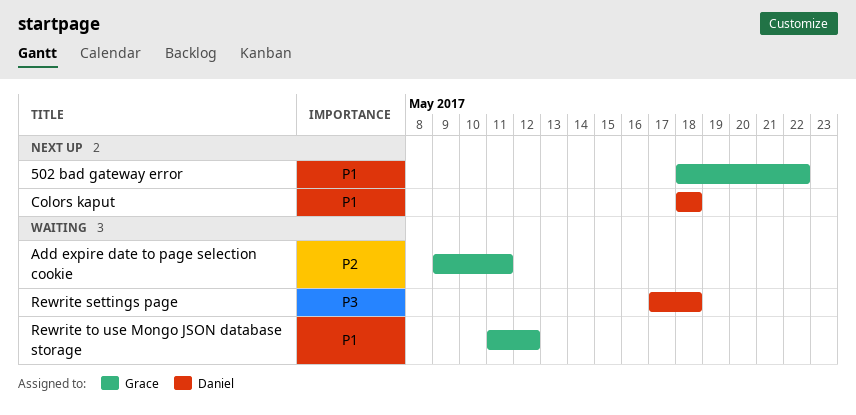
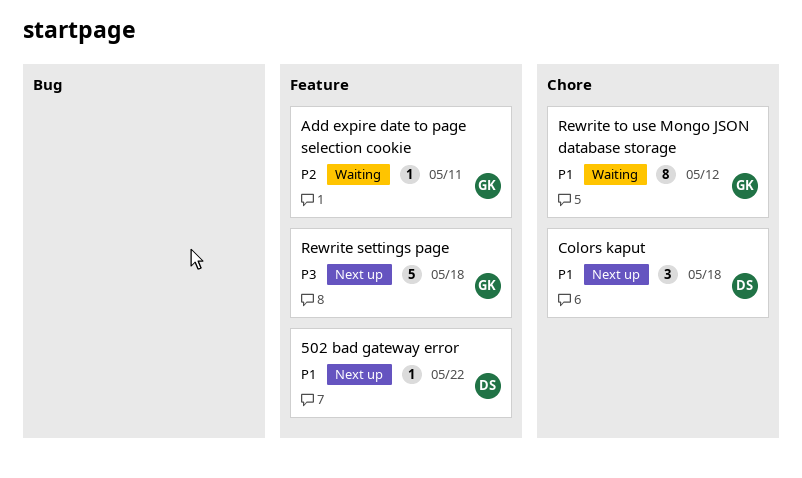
502 bad gateway error, owner: Grace -> Daniel
Rewrite settings page, status: Waiting -> Next up
Rewrite settings page, owner: Daniel -> Grace

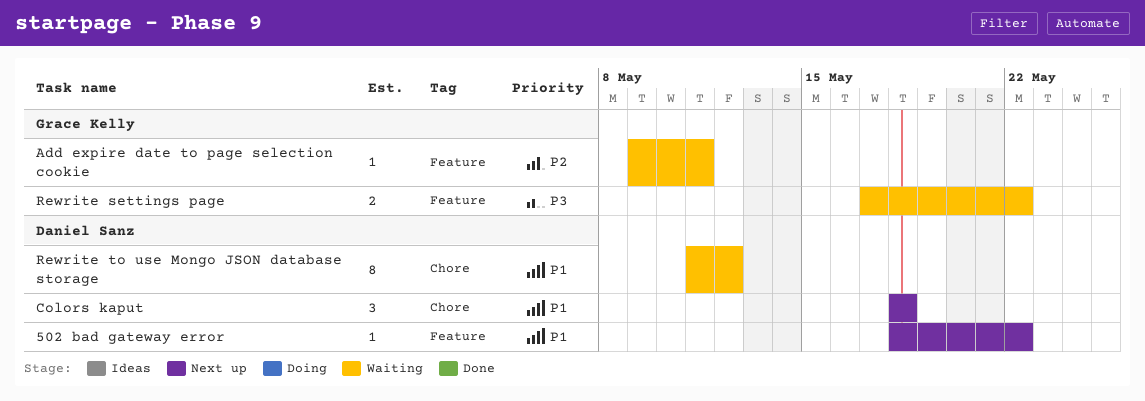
Rewrite settings page, status: Next up -> Waiting
Rewrite settings page, estimate: 5 -> 2
Rewrite settings page, due: May 18 -> May 22
Rewrite to use Mongo JSON database storage, owner: Grace Kelly -> Daniel Sanz

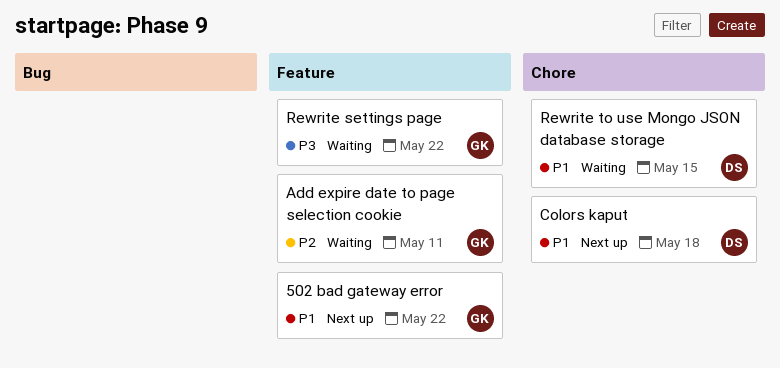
502 bad gateway error, owner: Daniel Sanz -> Grace Kelly
Rewrite to use Mongo JSON database storage, due: May 12 -> May 15

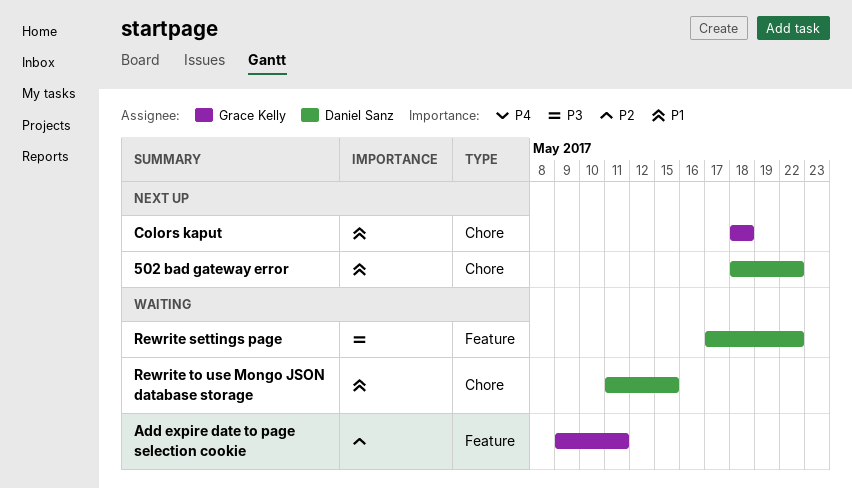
502 bad gateway error, owner: Grace Kelly -> Daniel Sanz
502 bad gateway error, label: Feature -> Chore
Colors kaput, owner: Daniel Sanz -> Grace Kelly
Rewrite settings page, owner: Grace Kelly -> Daniel Sanz

